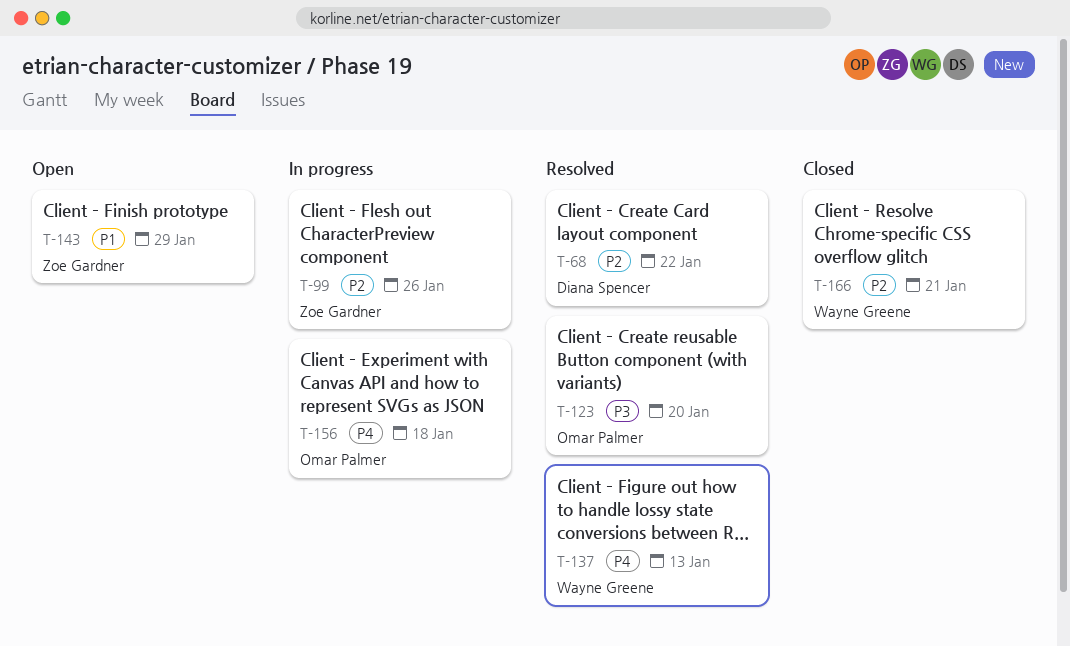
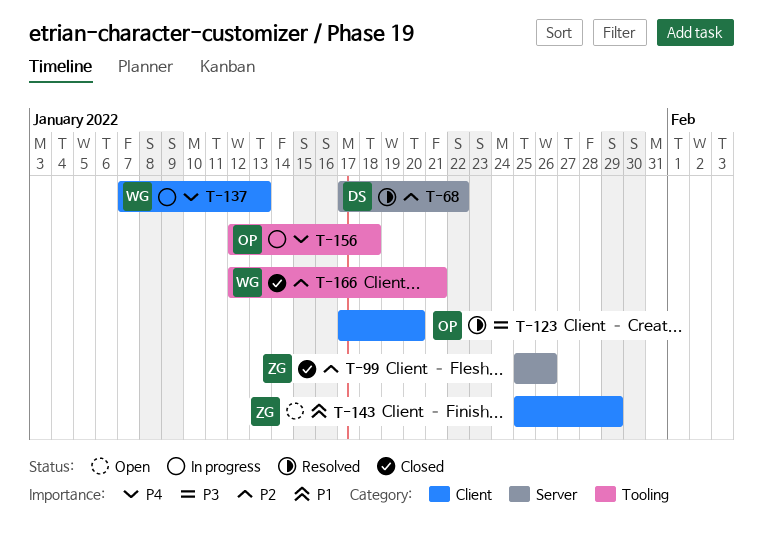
T-99, status: In progress -> Closed
T-137, status: Resolved -> In progress

